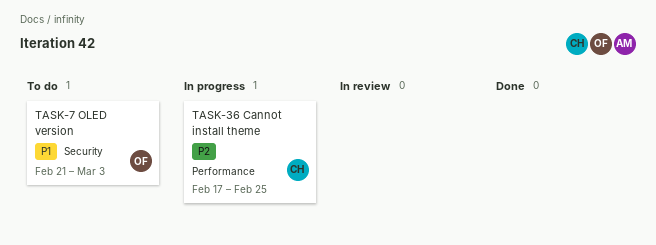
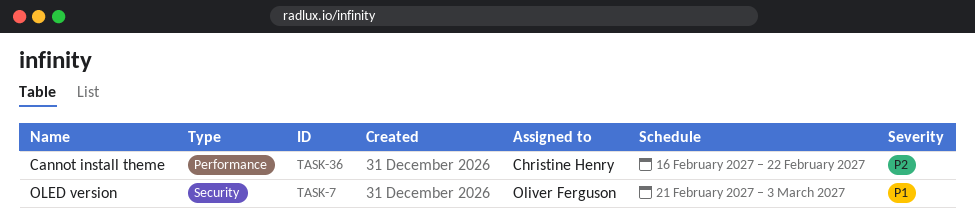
TASK-36, start: Feb 17 -> Feb 16
TASK-36, due: Feb 25 -> Feb 22

